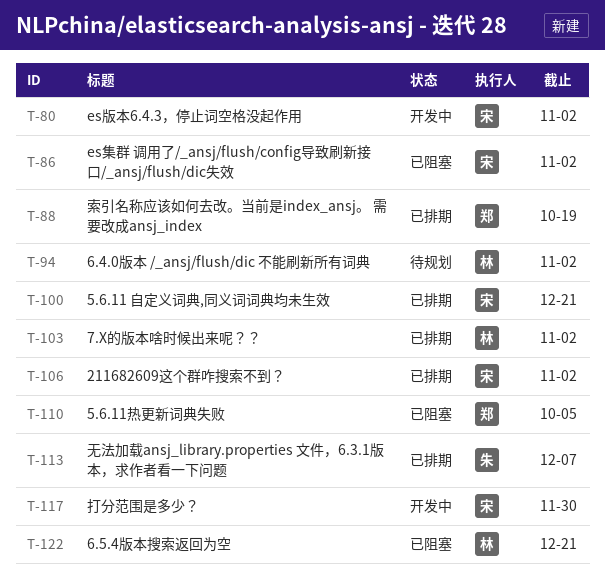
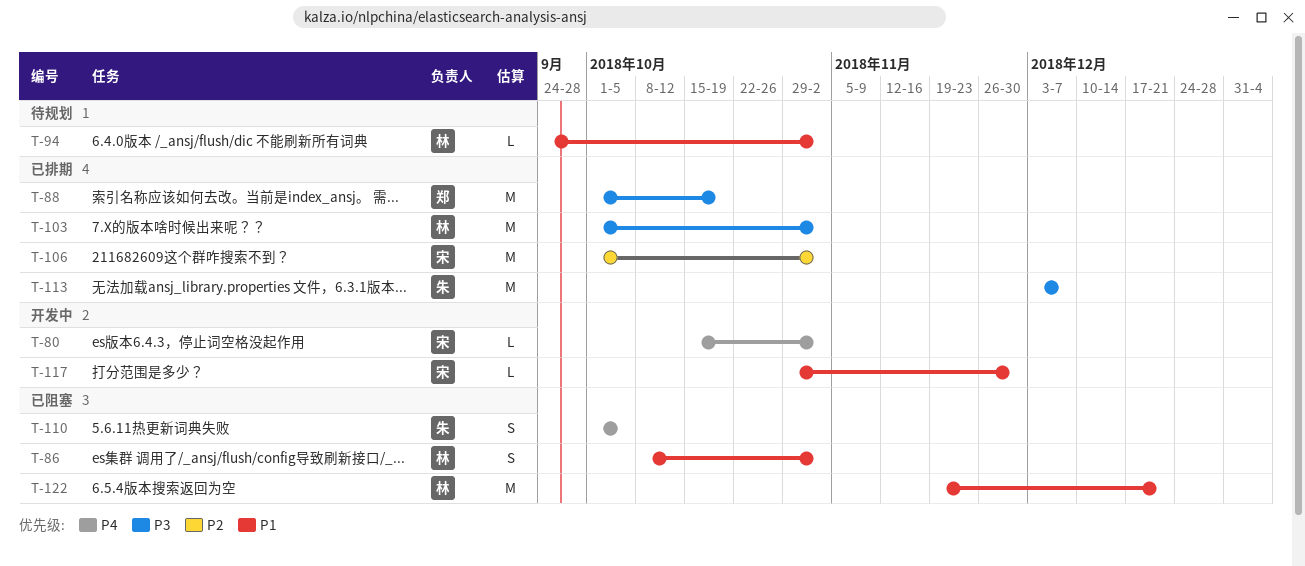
T-86, owner: 宋 -> 林
T-100: present -> none
T-110, owner: 郑 -> 朱

